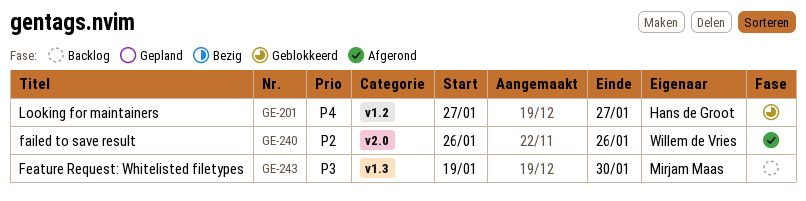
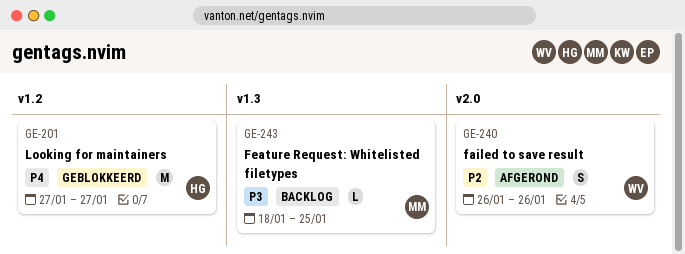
GE-243, start: Jan 19 -> Jan 18
GE-243, due: Jan 30 -> Jan 25

